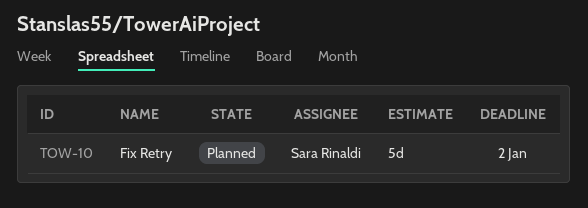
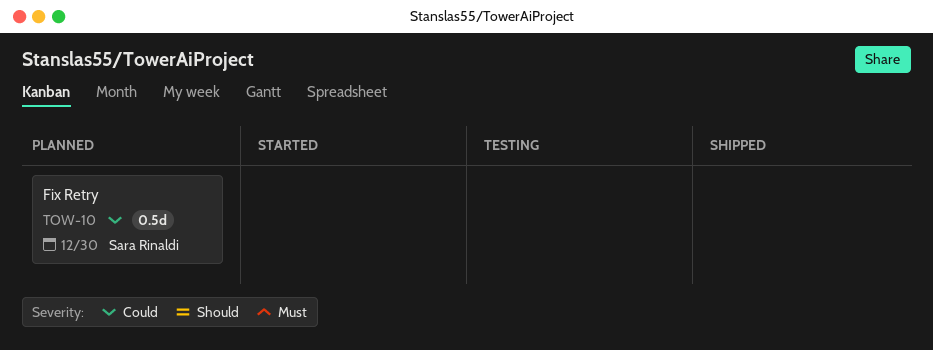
TOW-10, estimate: 5d -> 0.5d
TOW-10, due: Jan 2 -> Dec 30

